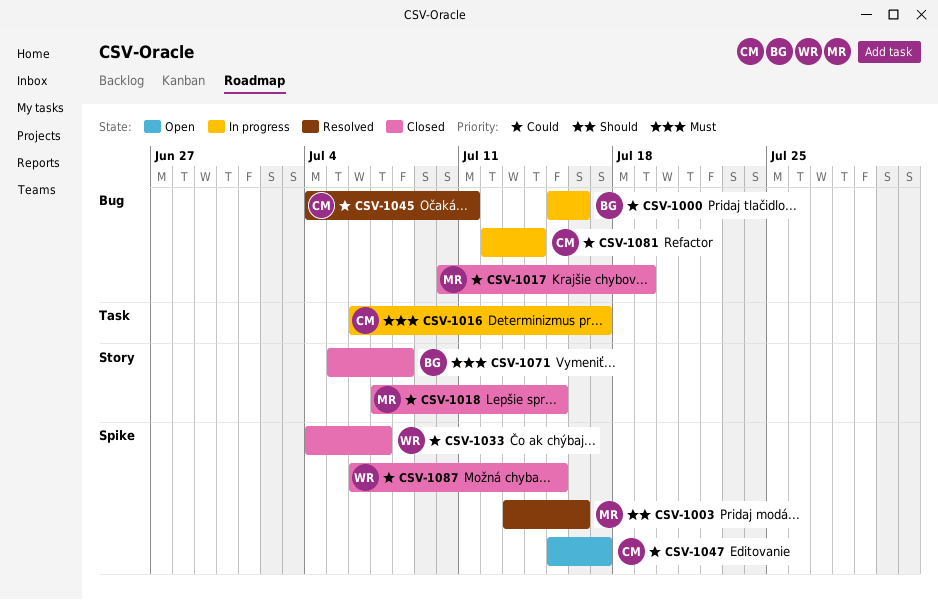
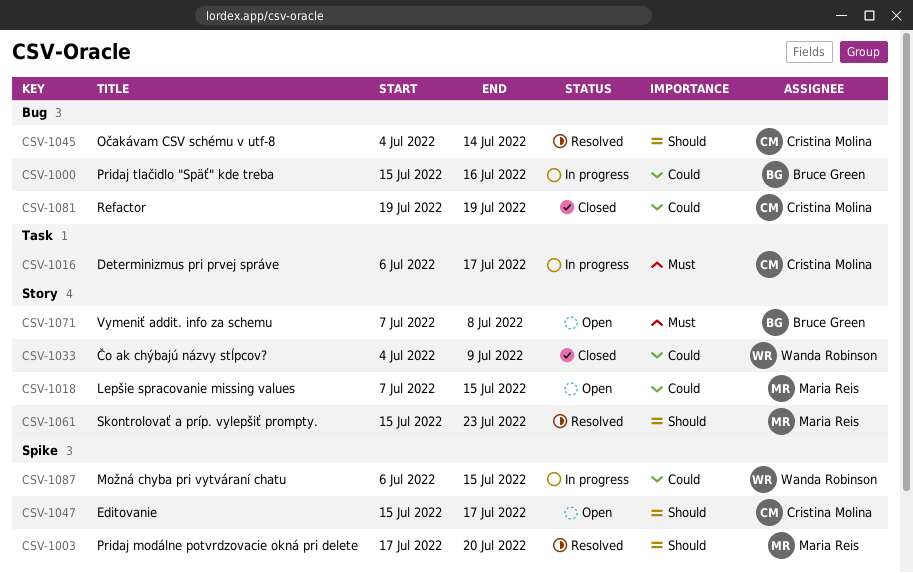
CSV-1003, start: Jul 13 -> Jul 17
CSV-1003, due: Jul 16 -> Jul 20
CSV-1017: present -> none
CSV-1018, status: Closed -> Open
CSV-1033, label: Spike -> Story
CSV-1033, due: Jul 7 -> Jul 9
CSV-1045, priority: Could -> Should
CSV-1045, due: Jul 11 -> Jul 14
CSV-1047, priority: Could -> Should
CSV-1061: none -> present
CSV-1071, status: Closed -> Open
CSV-1071, start: Jul 5 -> Jul 7
CSV-1081, status: In progress -> Closed
CSV-1081, start: Jul 12 -> Jul 19
CSV-1081, due: Jul 14 -> Jul 19
CSV-1087, status: Closed -> In progress

